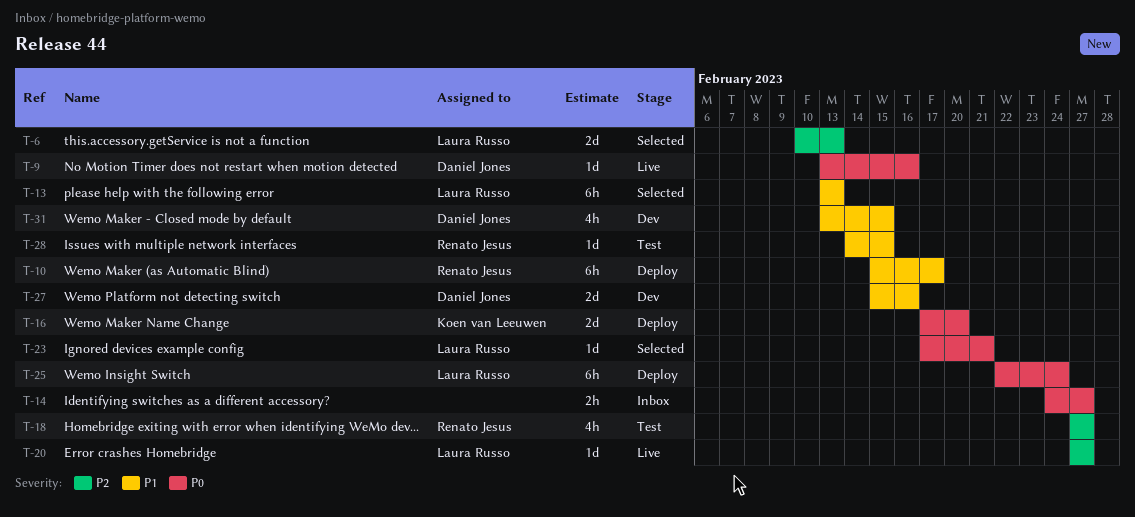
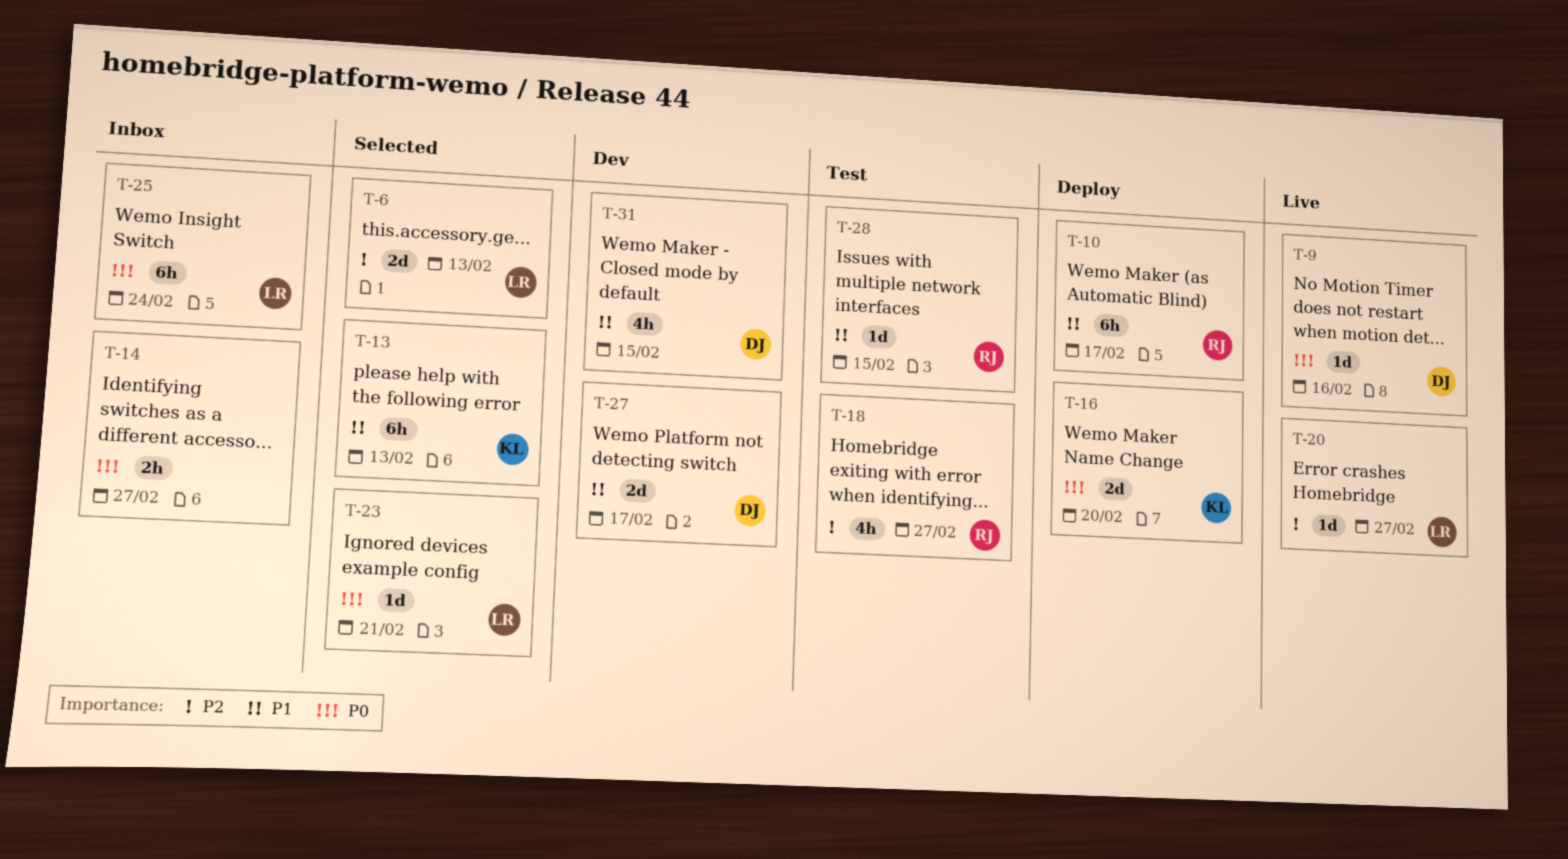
T-13, owner: Laura Russo -> Koen van Leeuwen
T-25, status: Deploy -> Inbox
T-27, due: Feb 16 -> Feb 17

